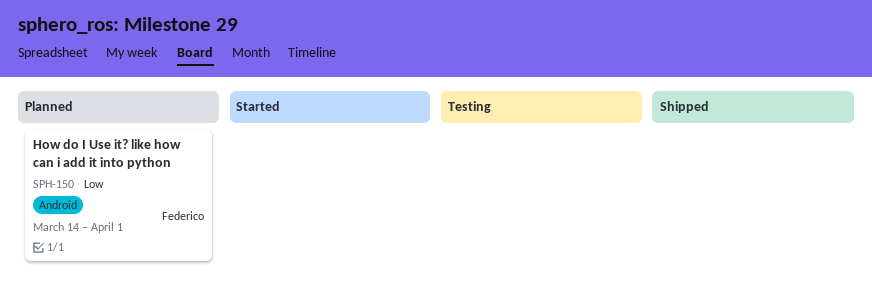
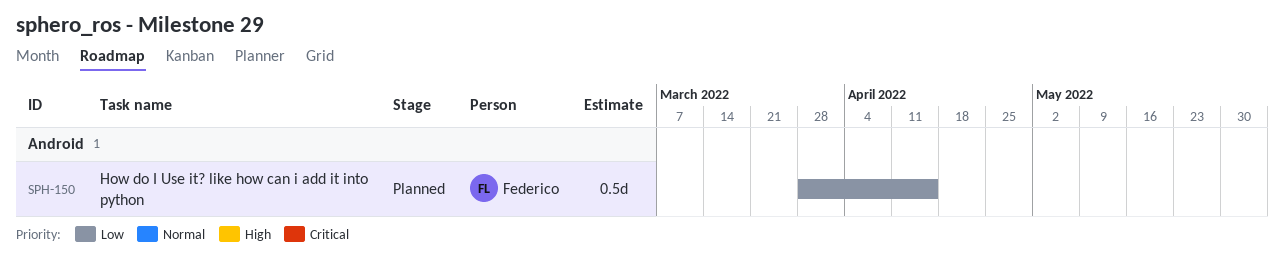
SPH-150, start: Mar 14 -> Mar 28
SPH-150, due: Apr 1 -> Apr 15

